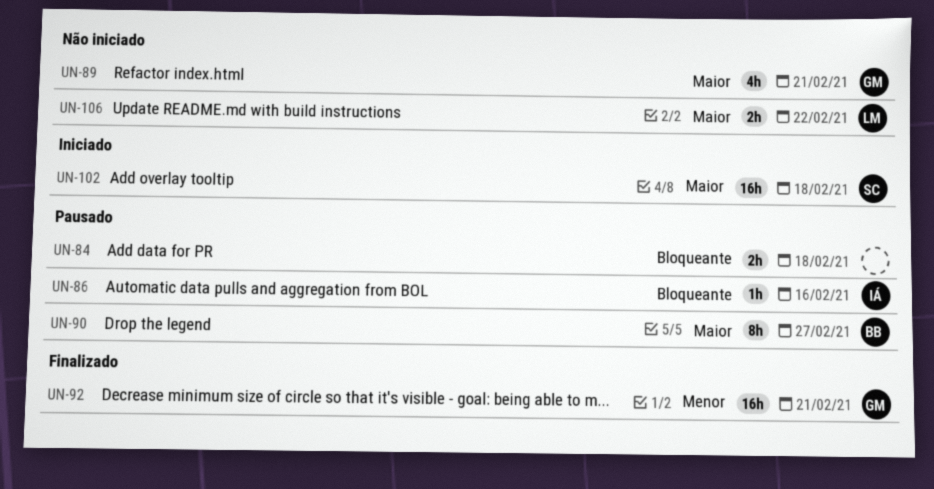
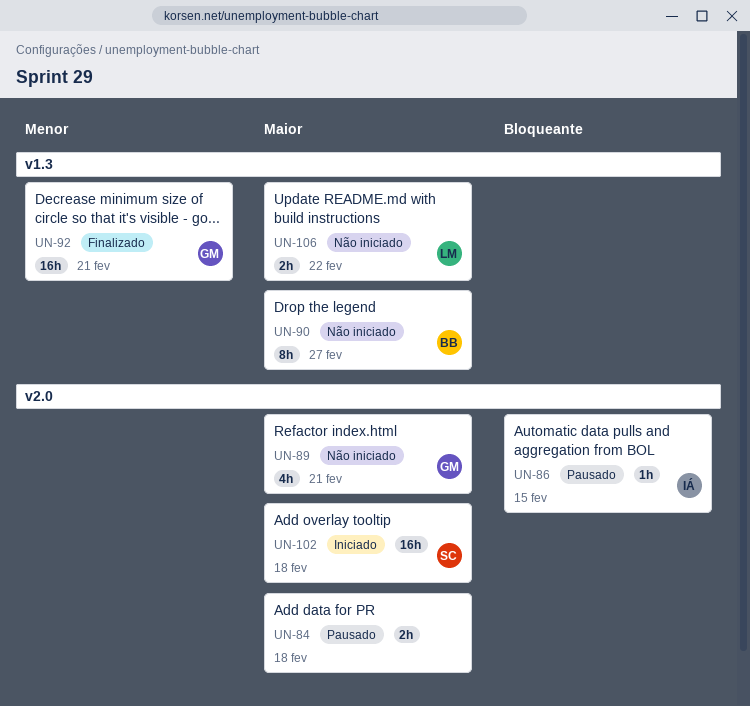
UN-84, priority: Bloqueante -> Maior
UN-86, due: Feb 16 -> Feb 15
UN-90, status: Pausado -> Não iniciado

